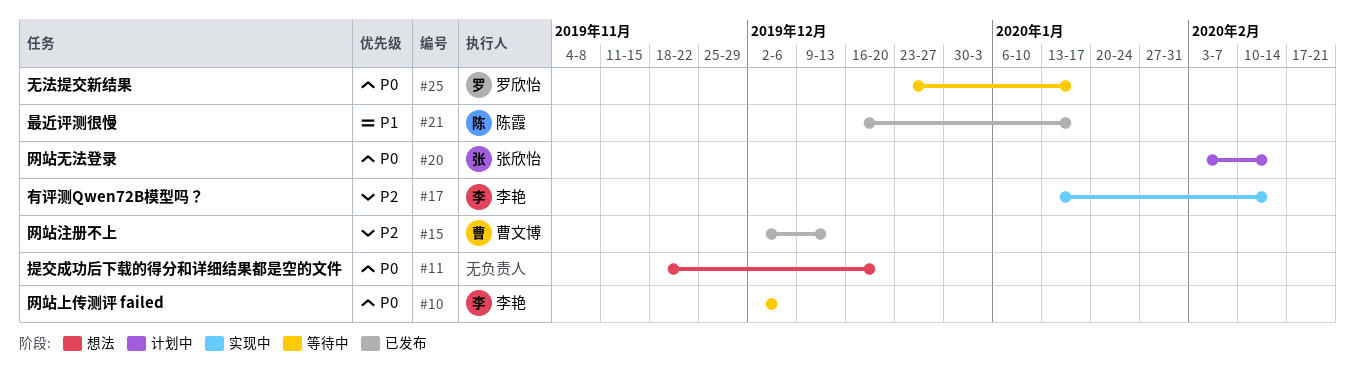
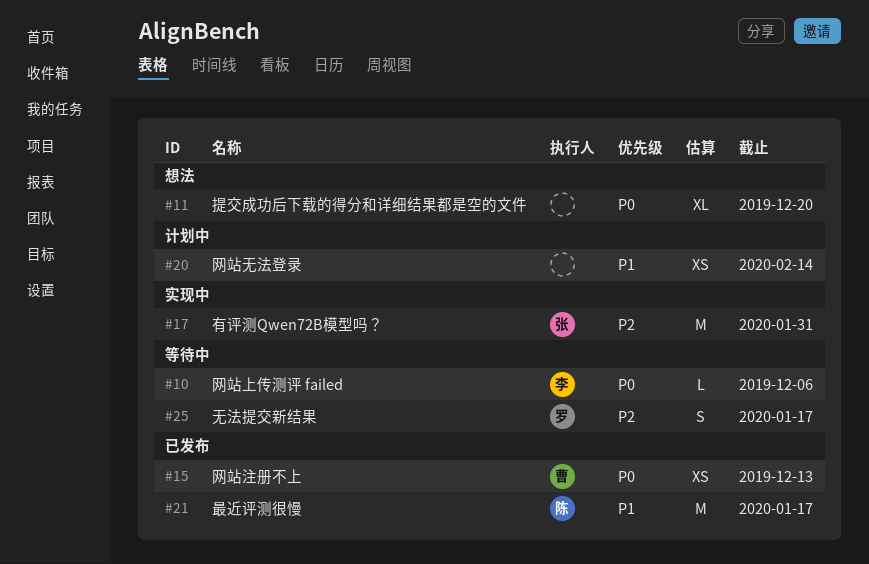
#15, priority: P2 -> P0
#17, owner: 李艳 -> 张欣怡
#17, due: Feb 14 -> Jan 31
#20, owner: 张欣怡 -> none
#20, priority: P0 -> P1
#25, priority: P0 -> P2

